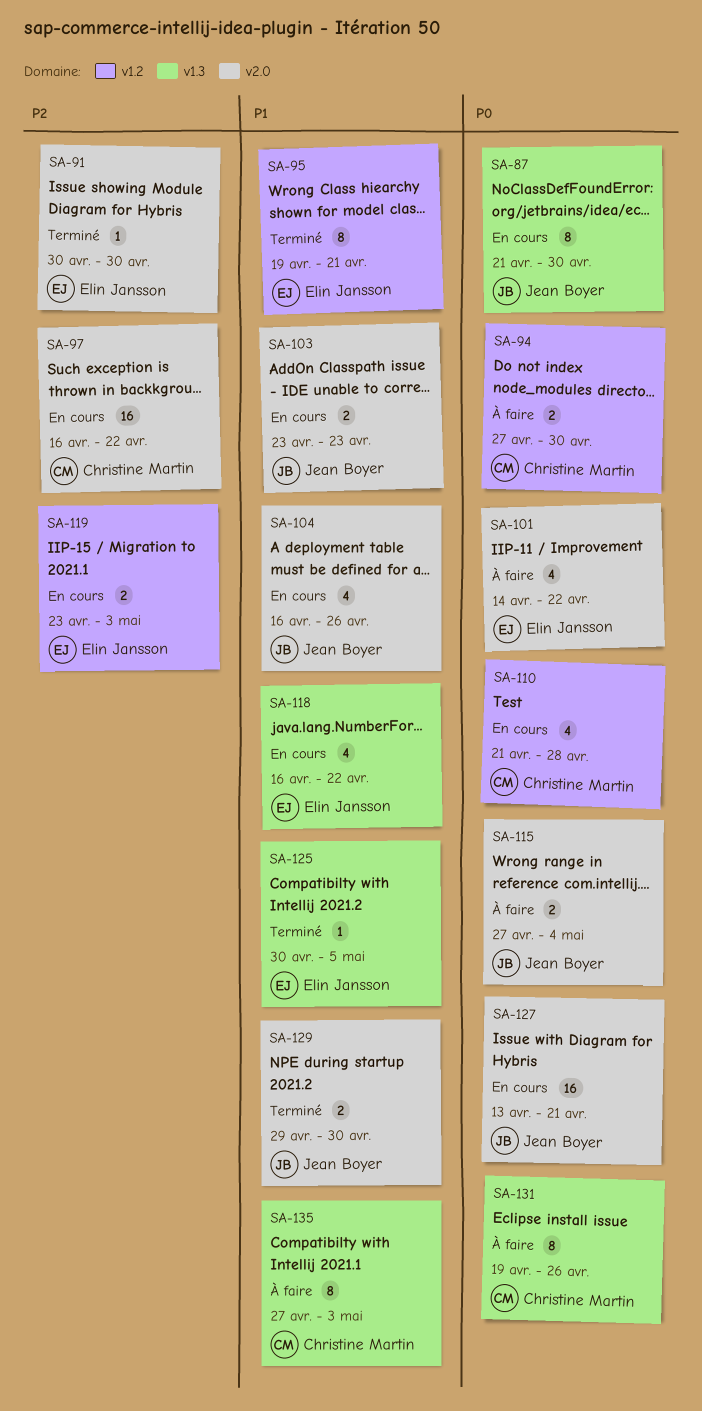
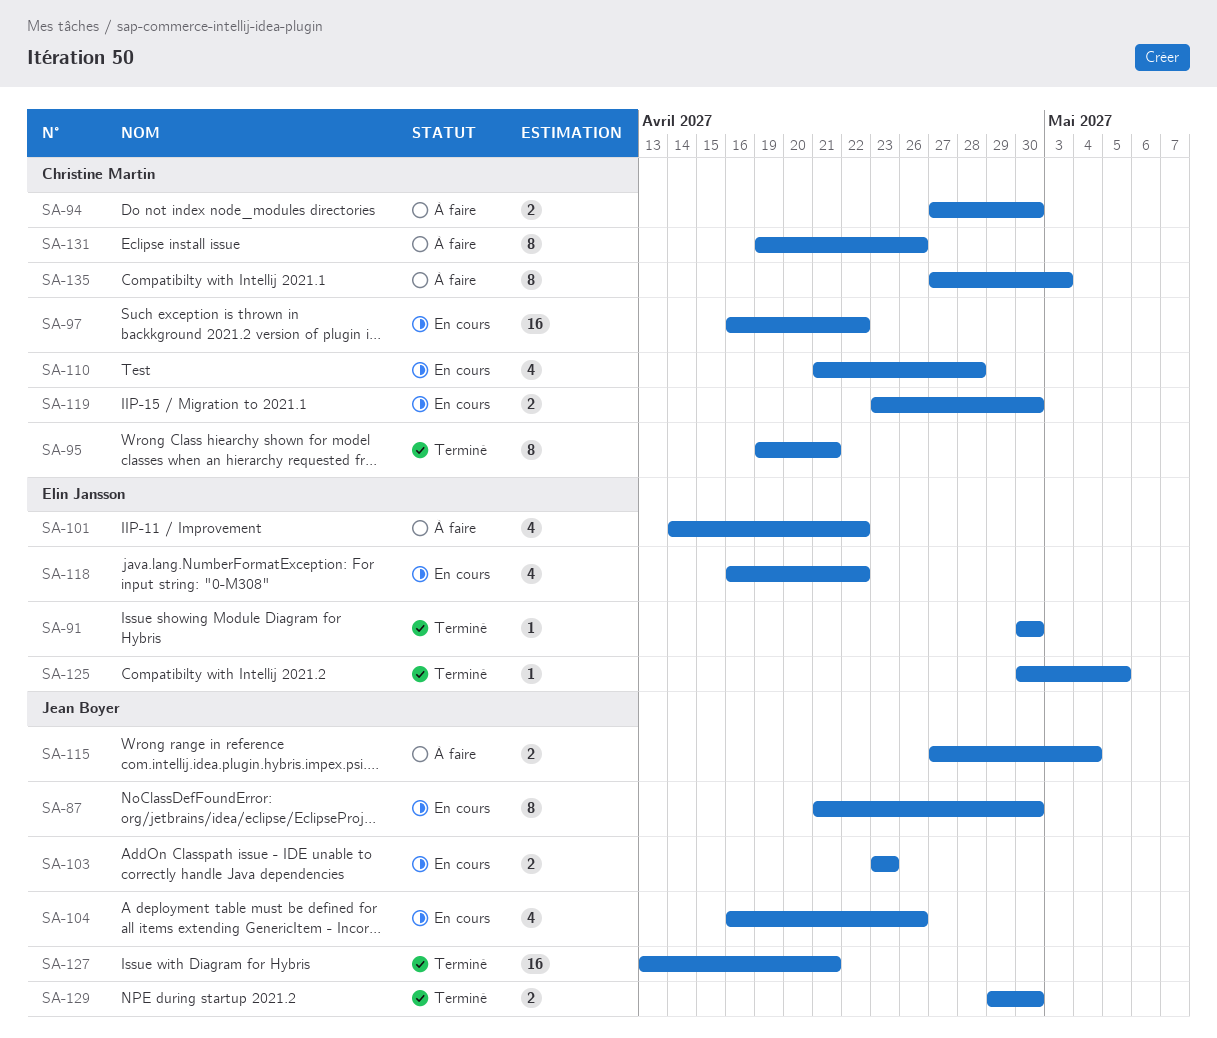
SA-95, owner: Elin Jansson -> Christine Martin
SA-119, owner: Elin Jansson -> Christine Martin
SA-119, due: May 3 -> Apr 30
SA-127, status: En cours -> Terminé

